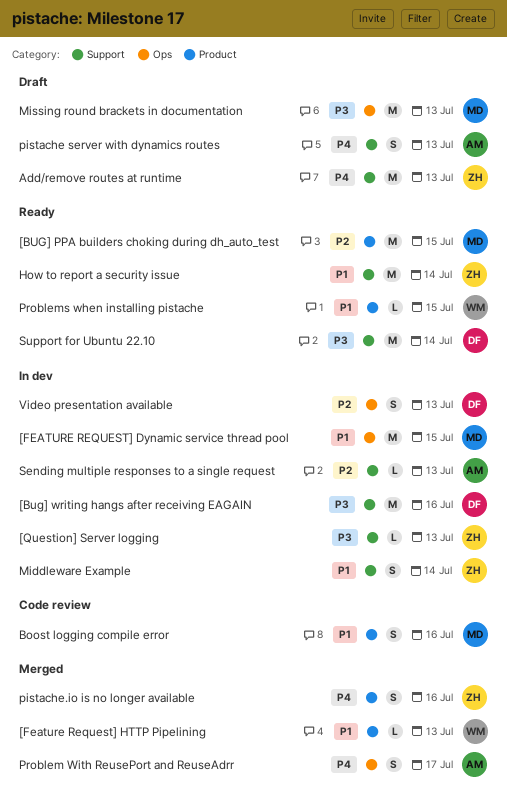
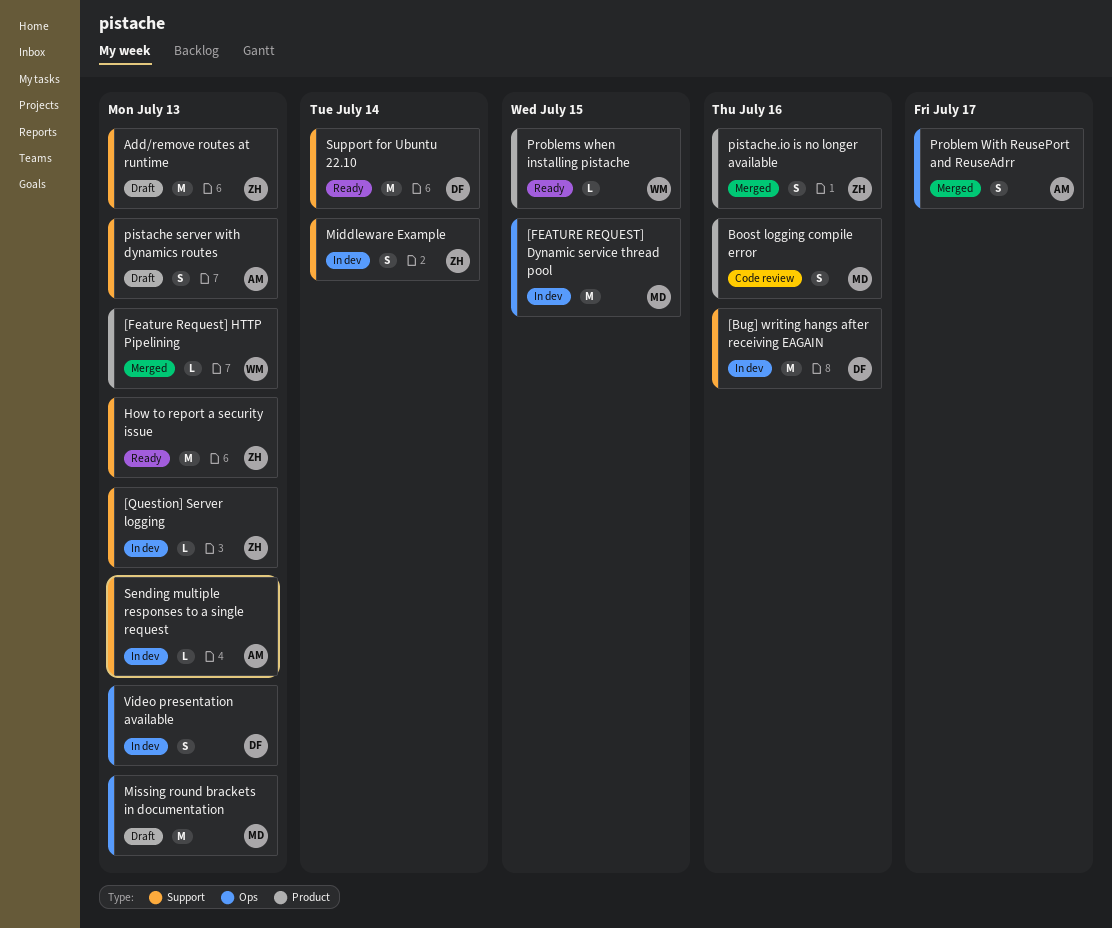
[BUG] PPA builders choking during dh_auto_test: present -> none
How to report a security issue, due: Jul 14 -> Jul 13

